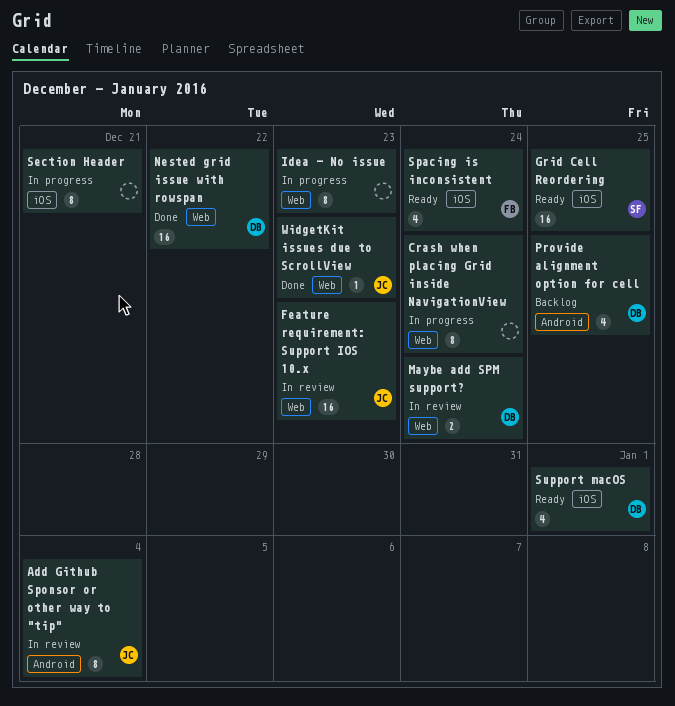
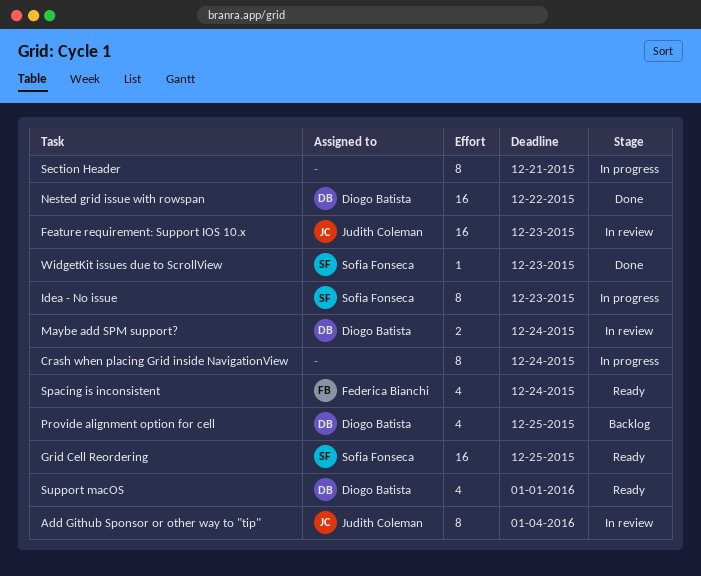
Idea - No issue, owner: none -> Sofia Fonseca
WidgetKit issues due to ScrollView, owner: Judith Coleman -> Sofia Fonseca

